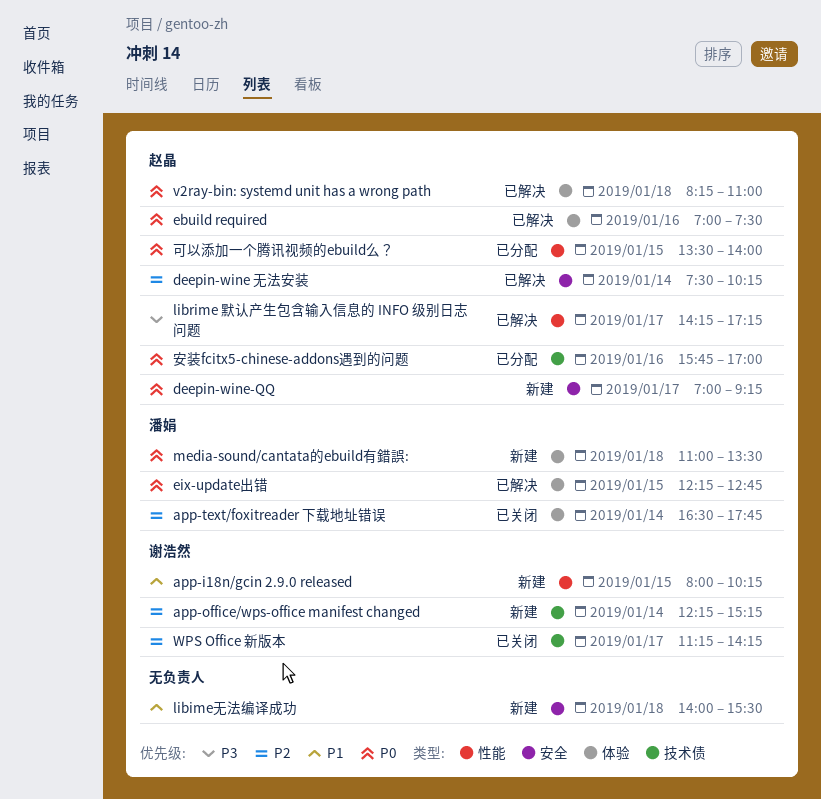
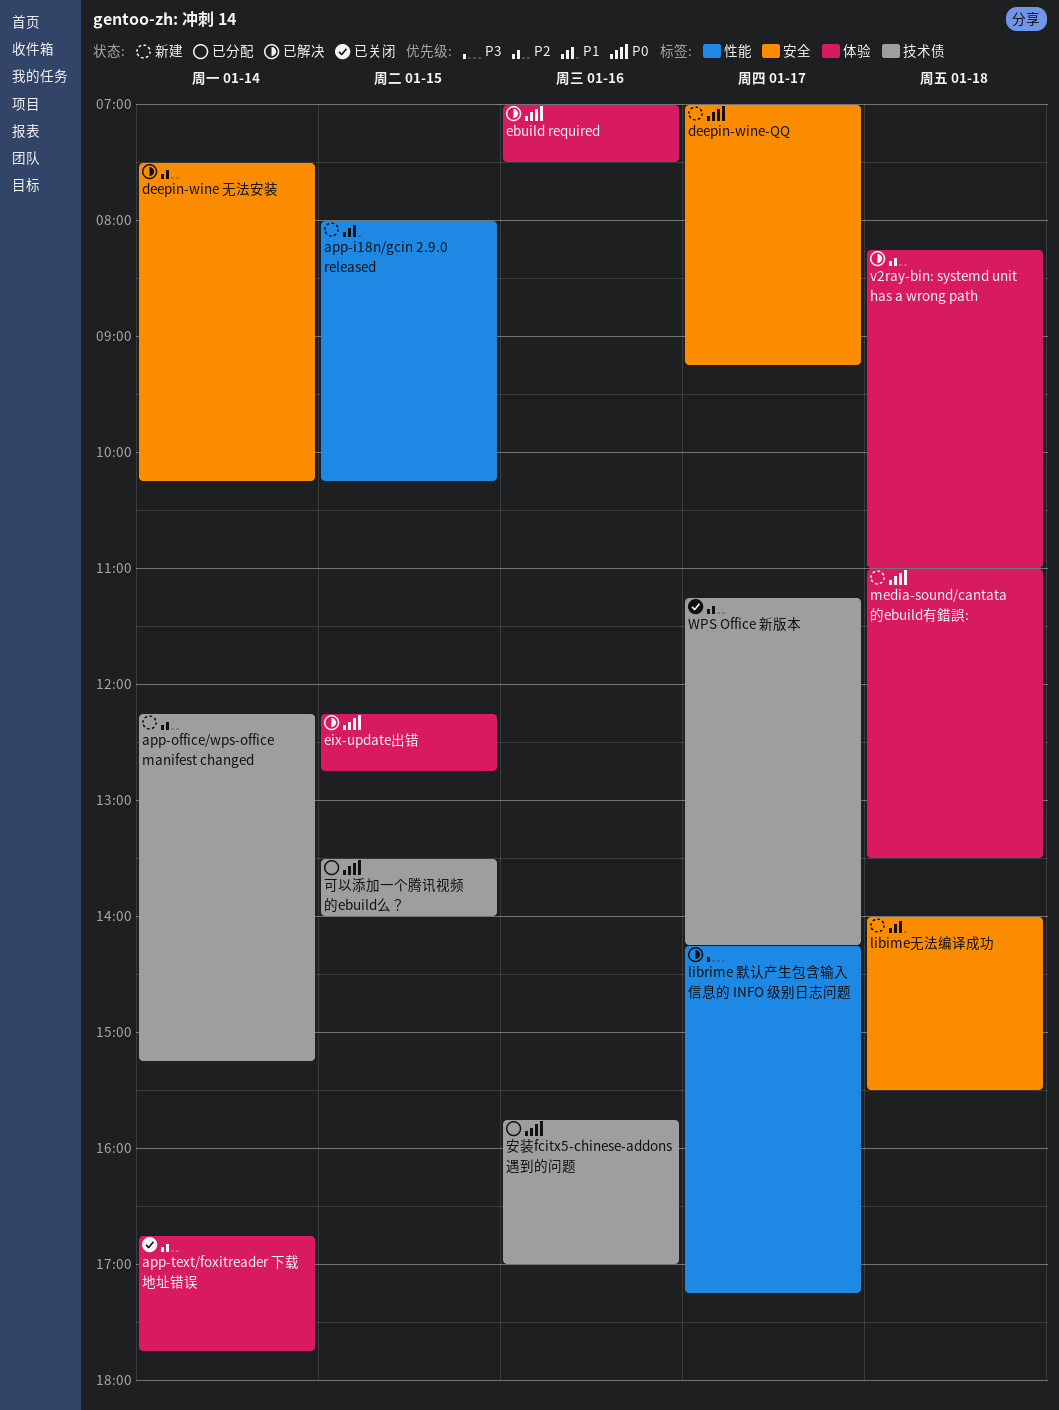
app-text/foxitreader 下载地址错误, begins: 16:30 -> 16:45
v2ray-bin: systemd unit has a wrong path, priority: P0 -> P2
可以添加一个腾讯视频的ebuild么？, label: 性能 -> 技术债

